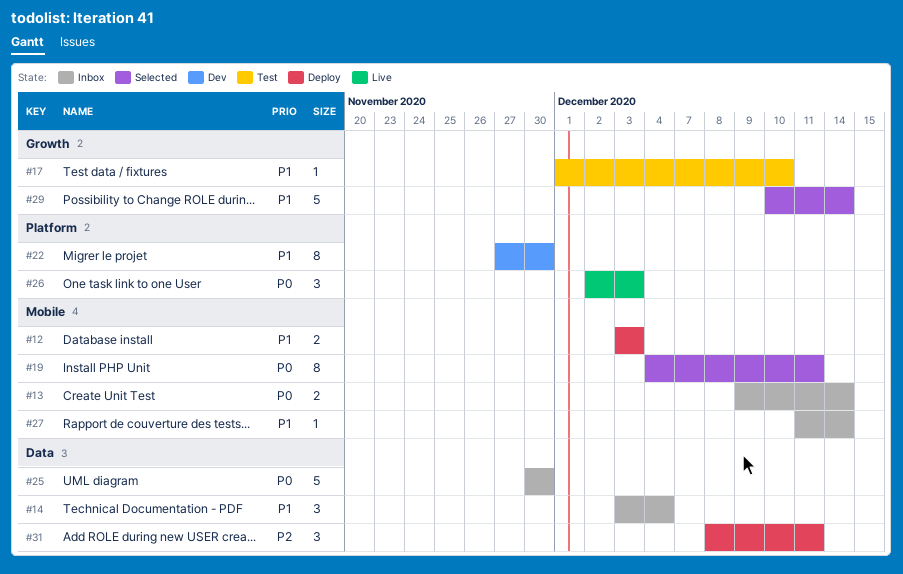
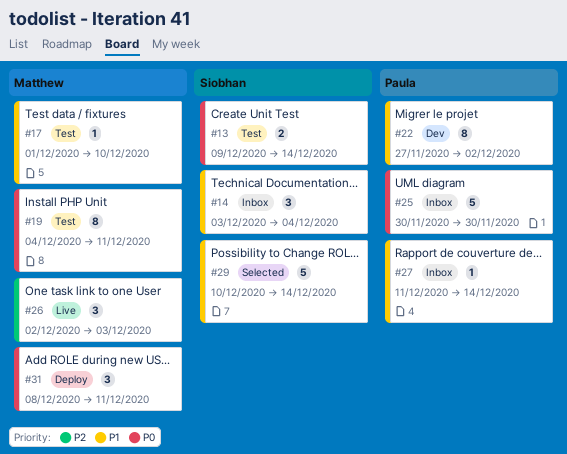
#12: present -> none
#13, status: Inbox -> Test
#19, status: Selected -> Test
#22, due: Nov 30 -> Dec 2
#26, priority: P0 -> P2
#31, priority: P2 -> P0

